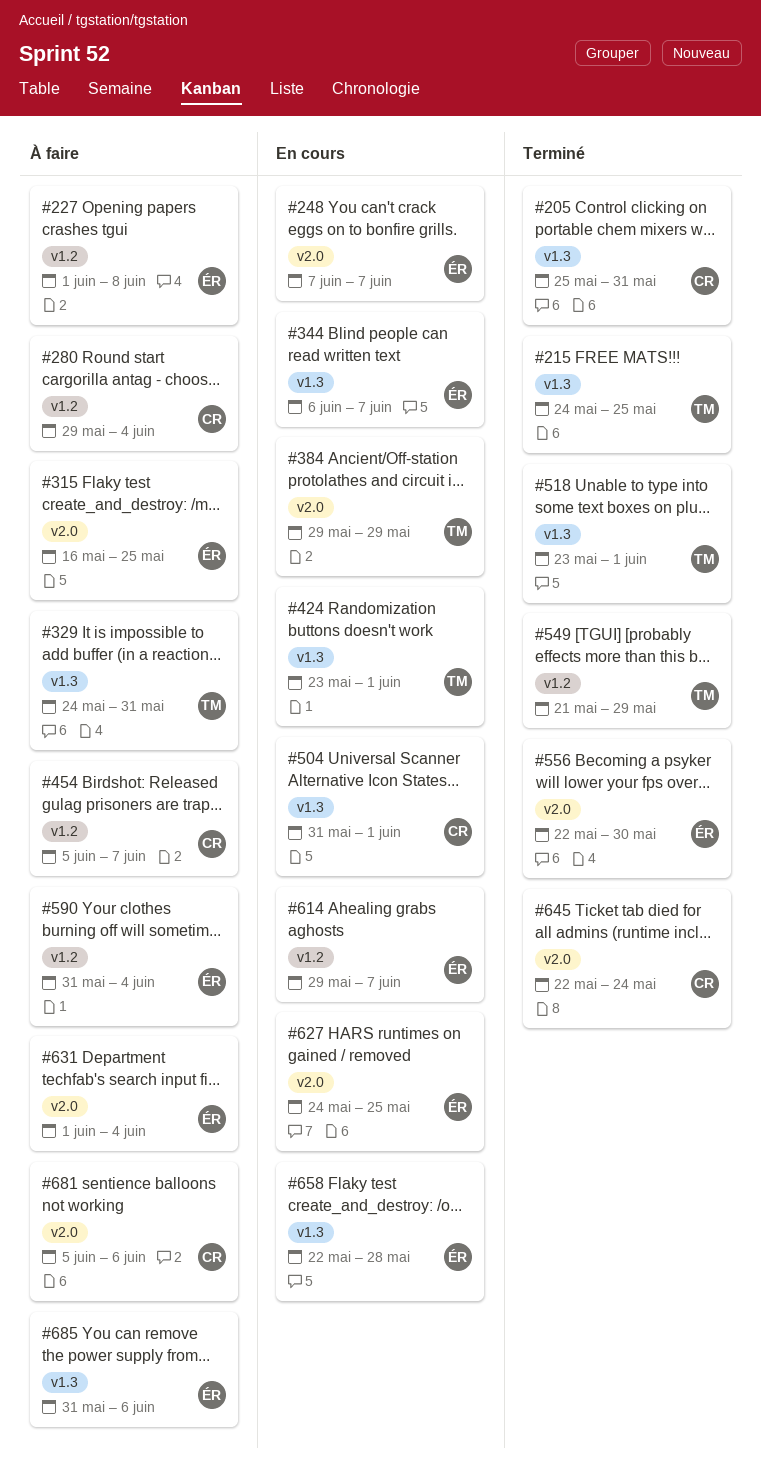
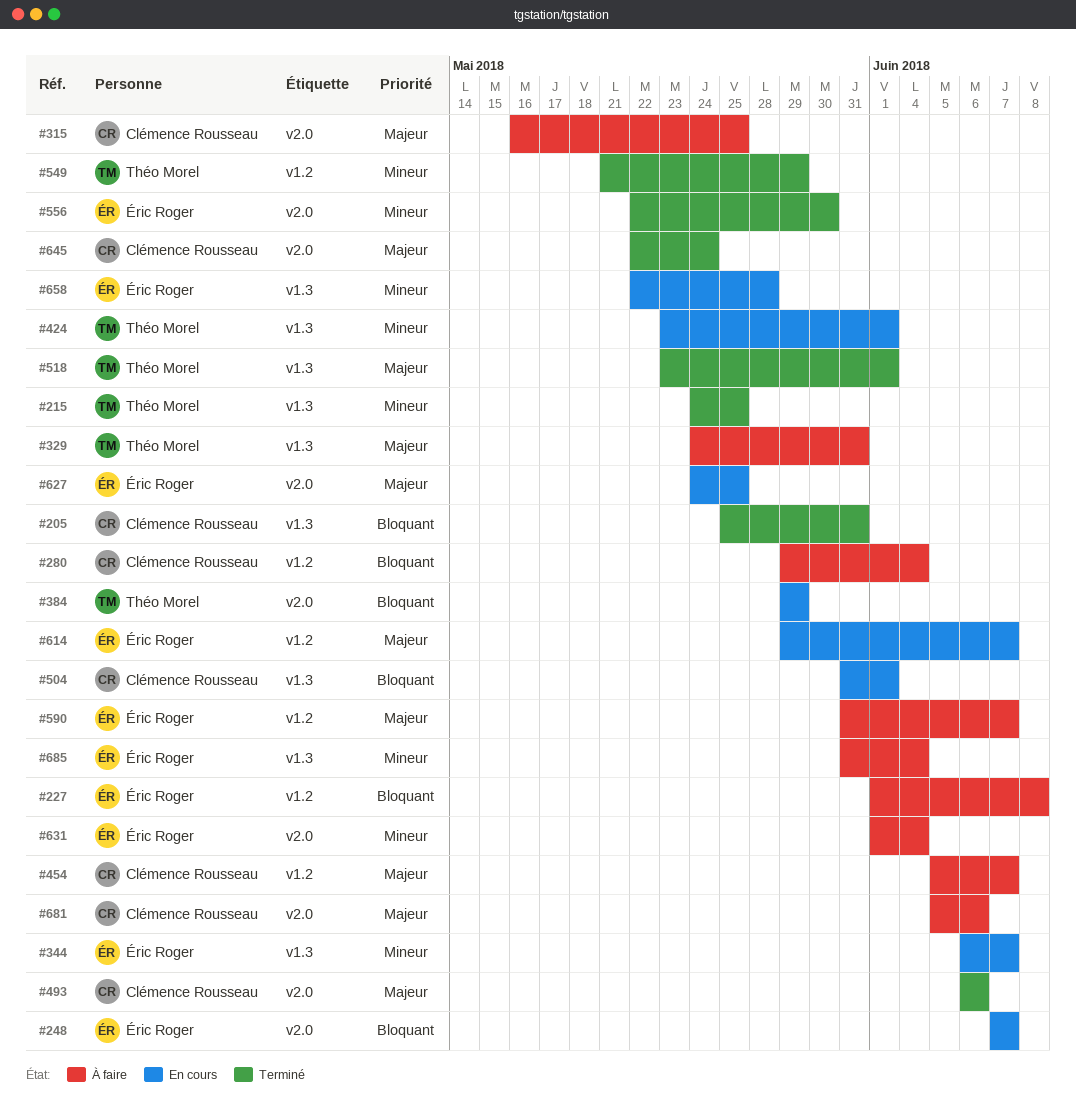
#315, owner: Éric Roger -> Clémence Rousseau
#493: none -> present
#590, due: Jun 4 -> Jun 7
#685, due: Jun 6 -> Jun 4

